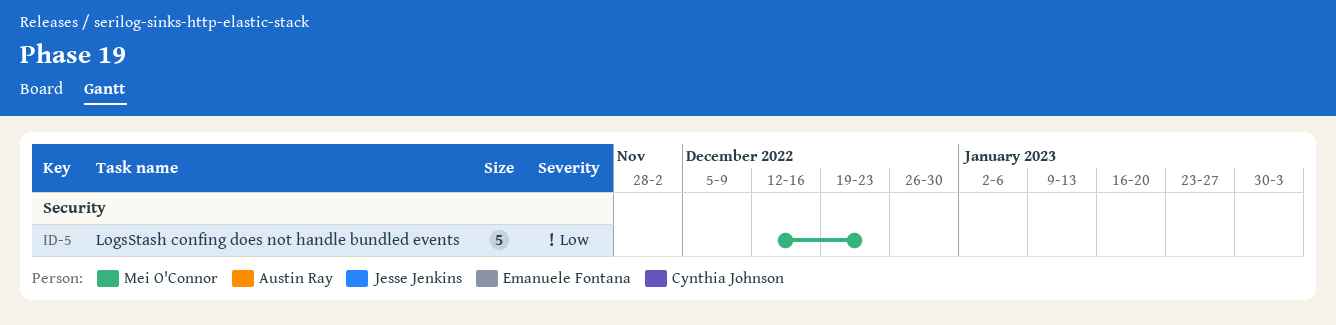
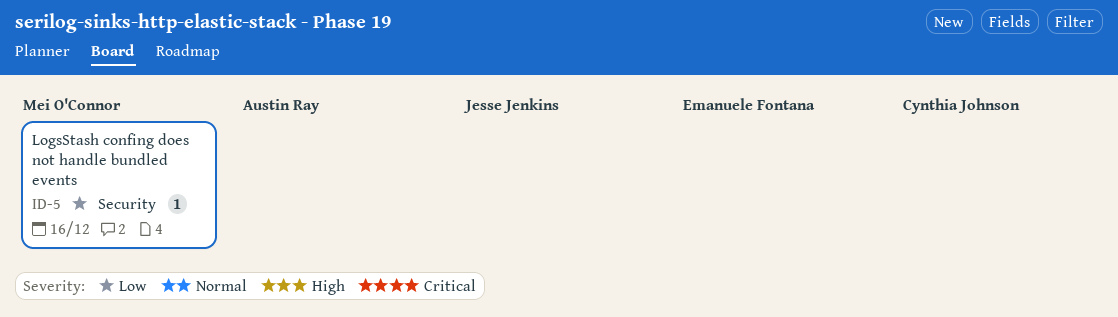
ID-5, estimate: 5 -> 1
ID-5, due: Dec 23 -> Dec 16

